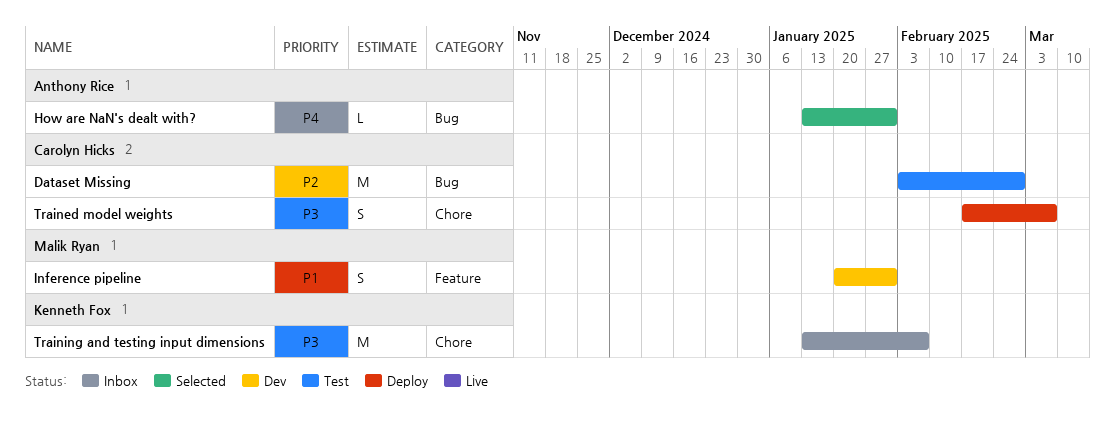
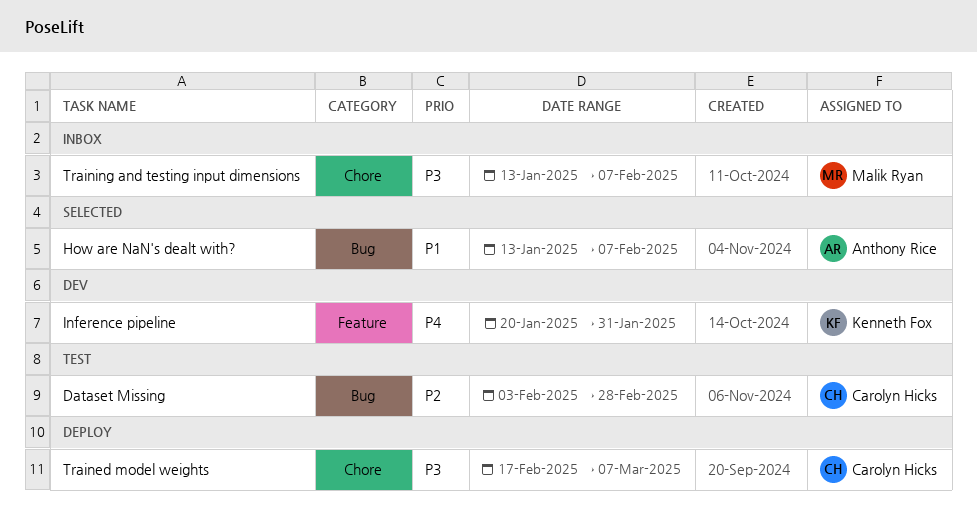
How are NaN's dealt with?, priority: P4 -> P1
How are NaN's dealt with?, due: Jan 31 -> Feb 7
Inference pipeline, owner: Malik Ryan -> Kenneth Fox
Inference pipeline, priority: P1 -> P4
Training and testing input dimensions, owner: Kenneth Fox -> Malik Ryan

